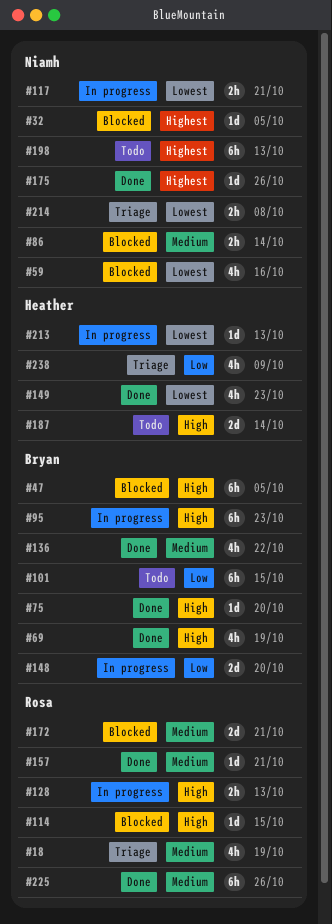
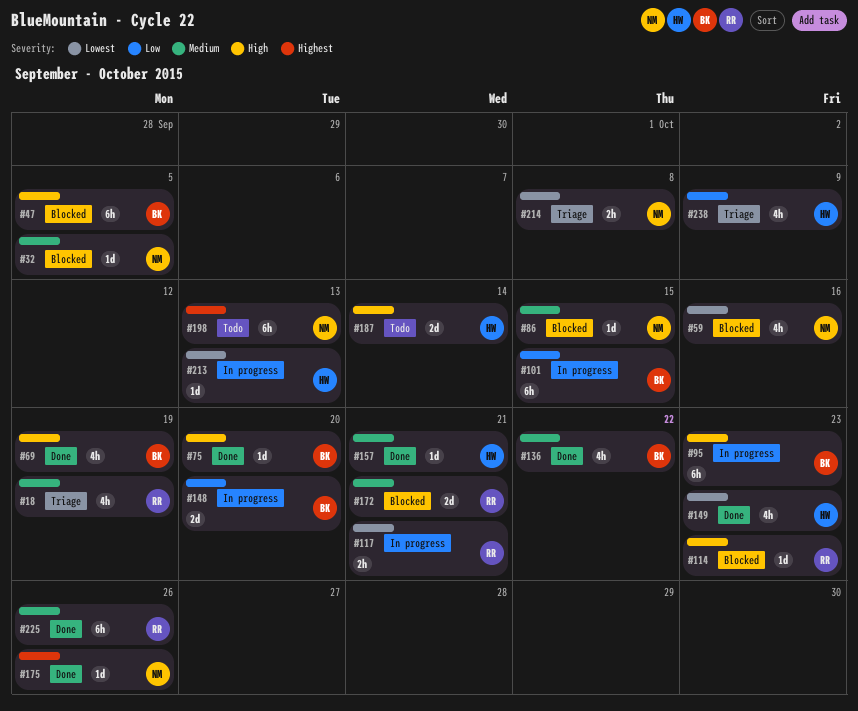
#32, priority: Highest -> Medium
#86, estimate: 2h -> 1d
#86, due: Oct 14 -> Oct 15
#101, status: Todo -> In progress
#114, due: Oct 15 -> Oct 23
#117, owner: Niamh -> Rosa
#128: present -> none
#157, owner: Rosa -> Heather

